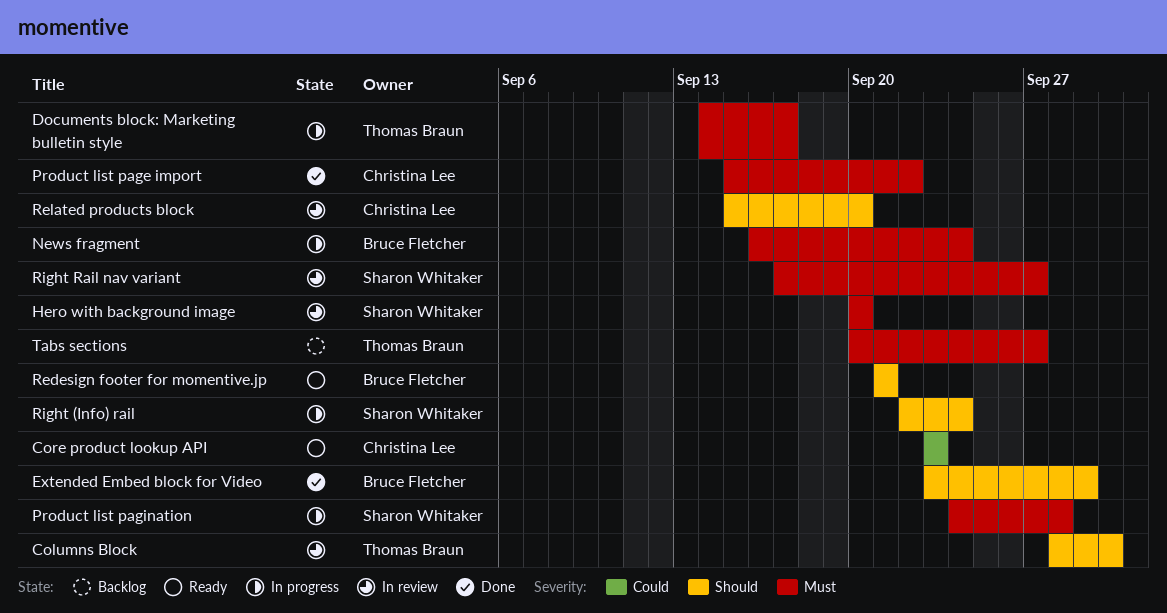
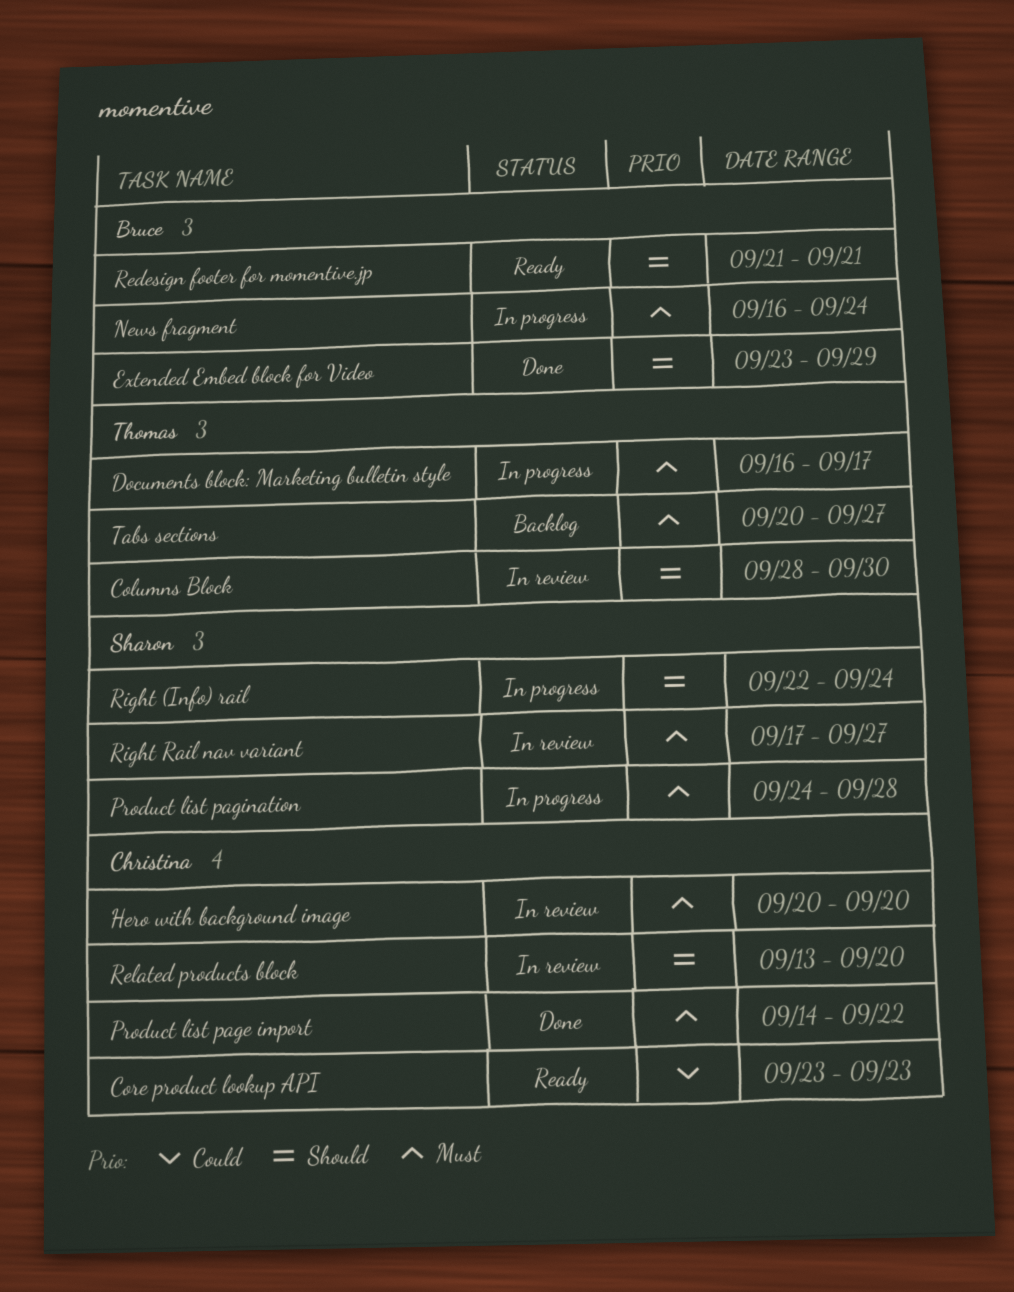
Documents block: Marketing bulletin style, start: Sep 14 -> Sep 16
Hero with background image, owner: Sharon Whitaker -> Christina Lee
Product list page import, start: Sep 15 -> Sep 14
Related products block, start: Sep 15 -> Sep 13

